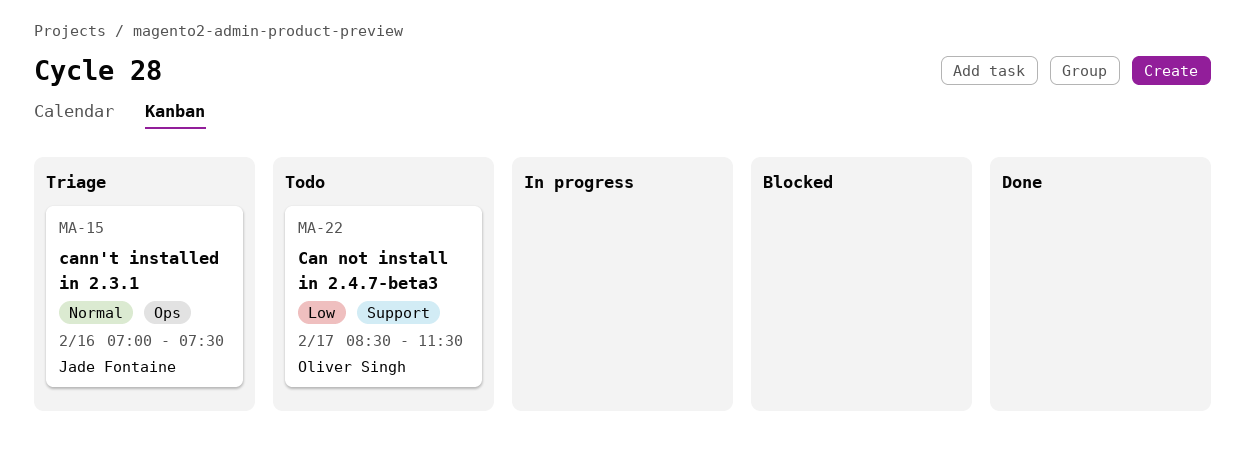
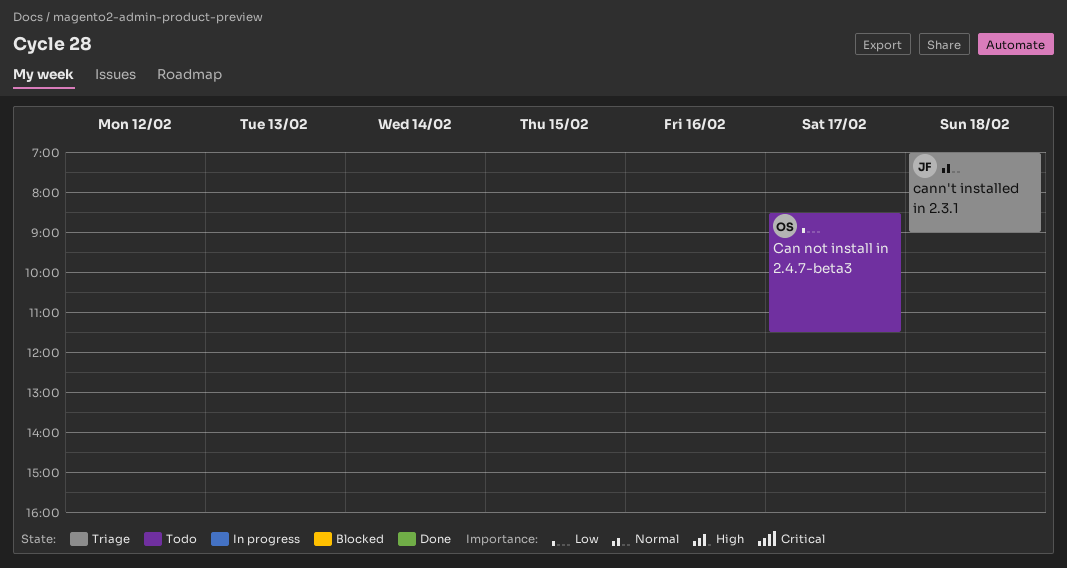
cann't installed in 2.3.1, day: Feb 16 -> Feb 18
cann't installed in 2.3.1, ends: 07:30 -> 09:00

